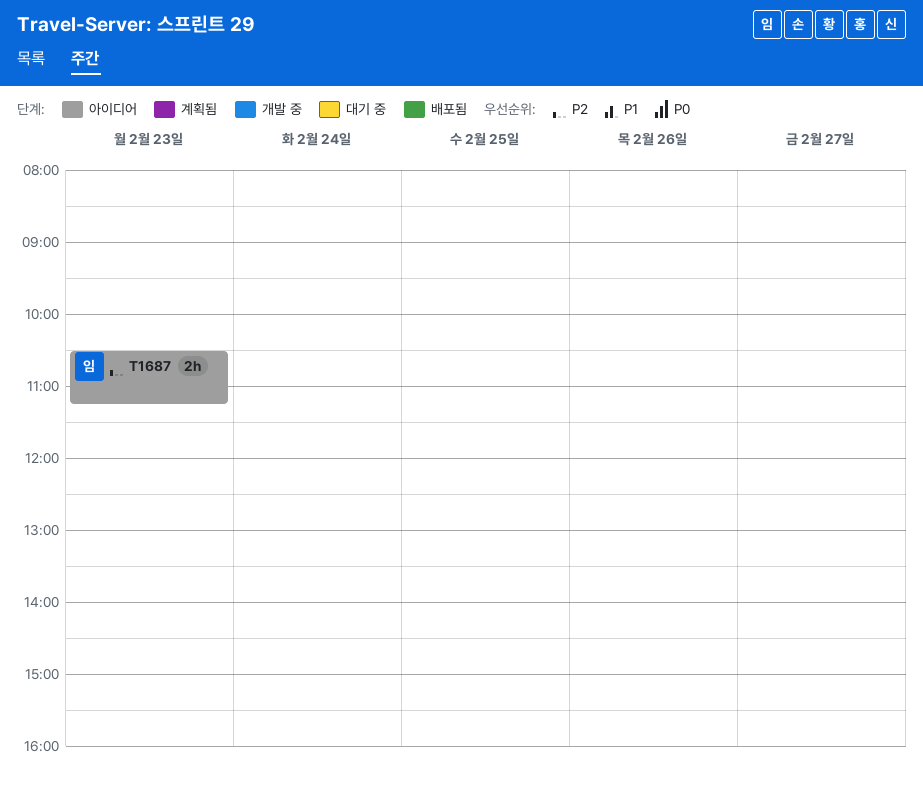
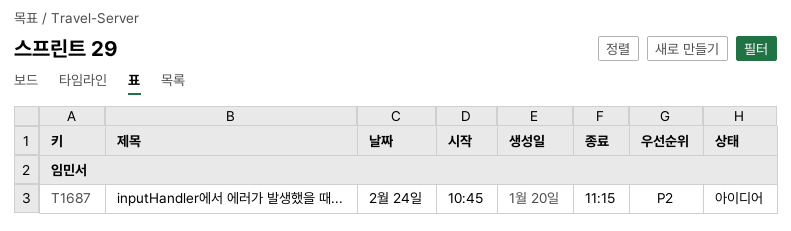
T1687, day: Feb 23 -> Feb 24
T1687, begins: 10:30 -> 10:45

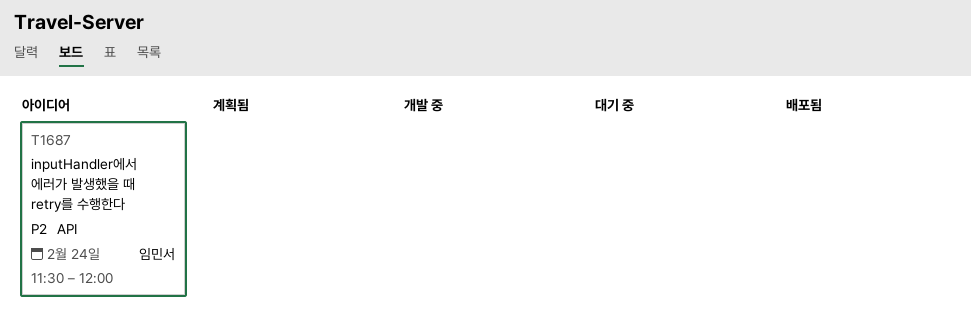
T1687, begins: 10:45 -> 11:30
T1687, ends: 11:15 -> 12:00

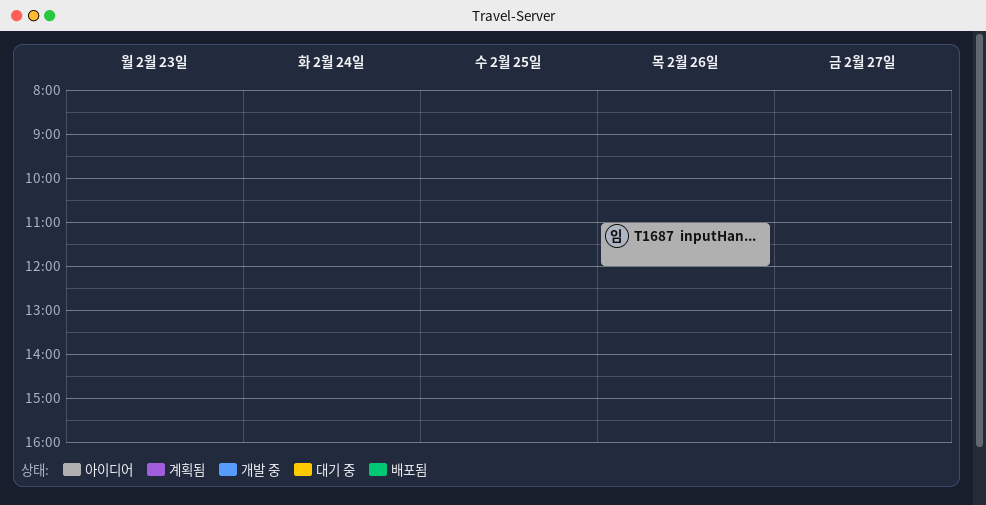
T1687, day: Feb 24 -> Feb 26
T1687, begins: 11:30 -> 11:00

